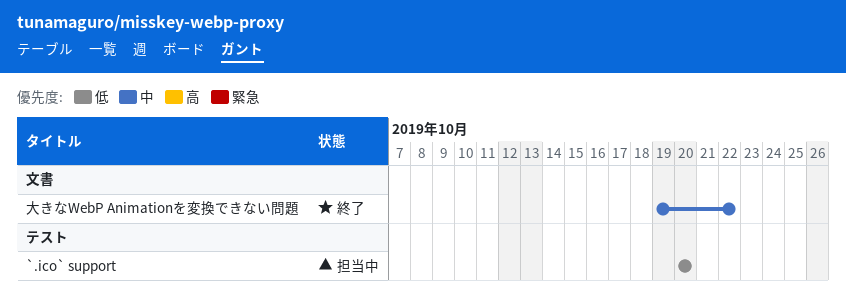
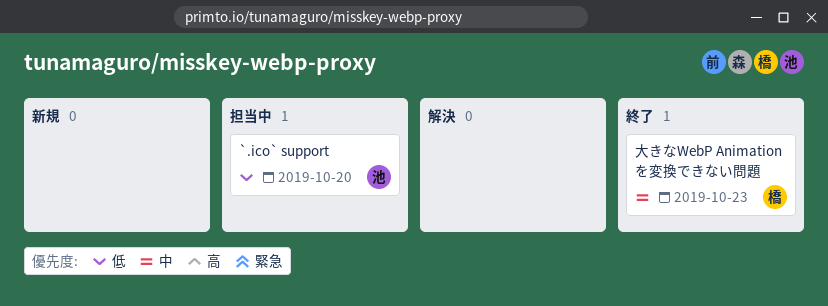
大きなWebP Animationを変換できない問題, due: Oct 22 -> Oct 23

